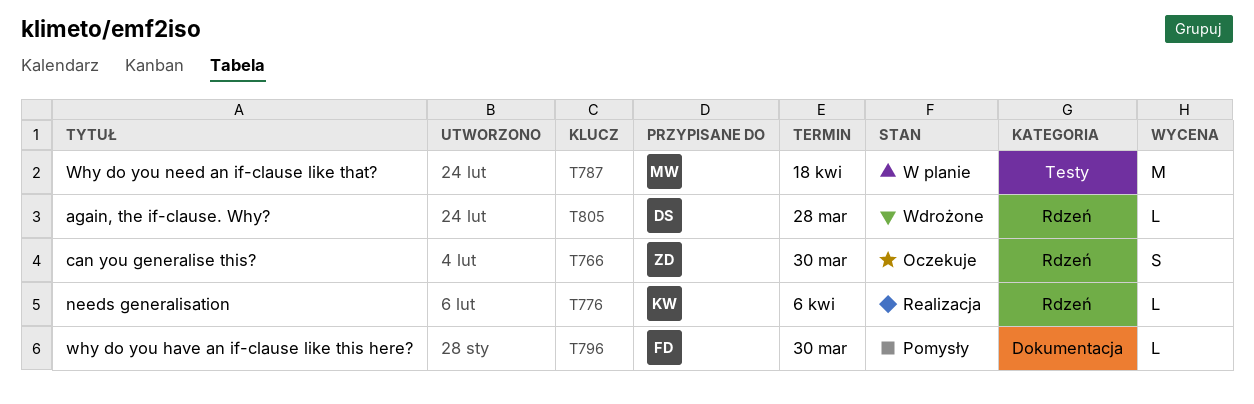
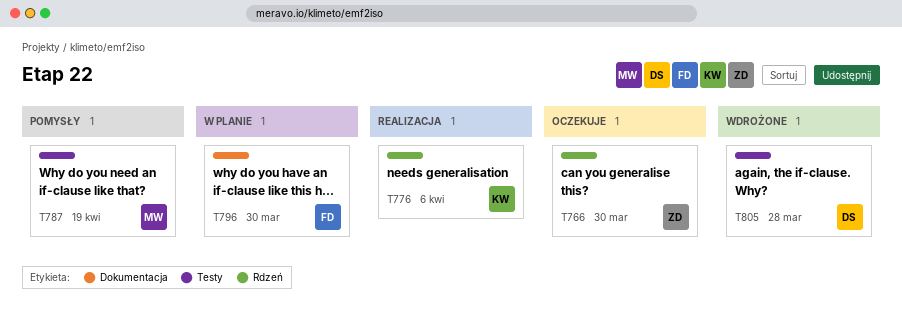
T787, status: W planie -> Pomysły
T787, due: Apr 18 -> Apr 19
T796, status: Pomysły -> W planie
T805, label: Rdzeń -> Testy

